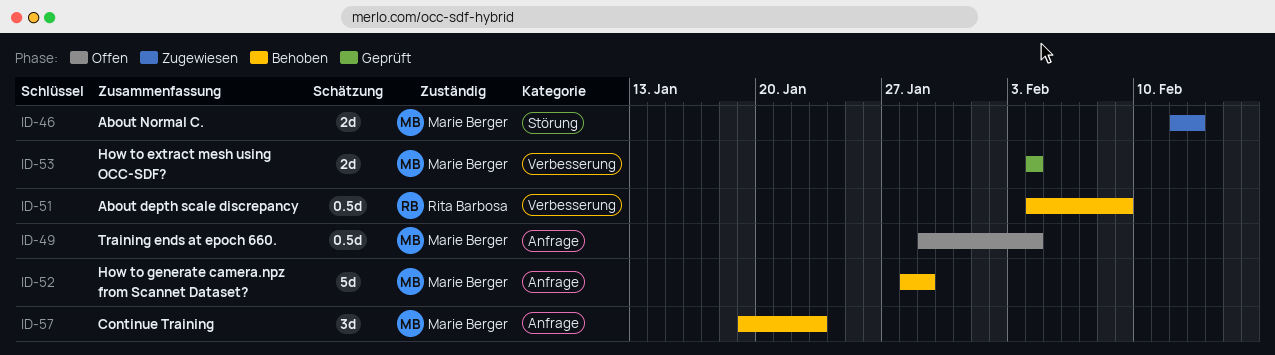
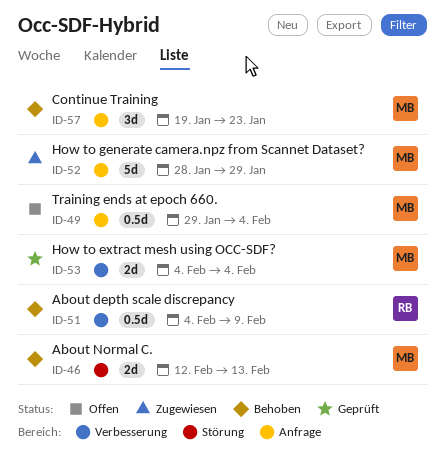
ID-46, status: Zugewiesen -> Behoben
ID-52, status: Behoben -> Zugewiesen

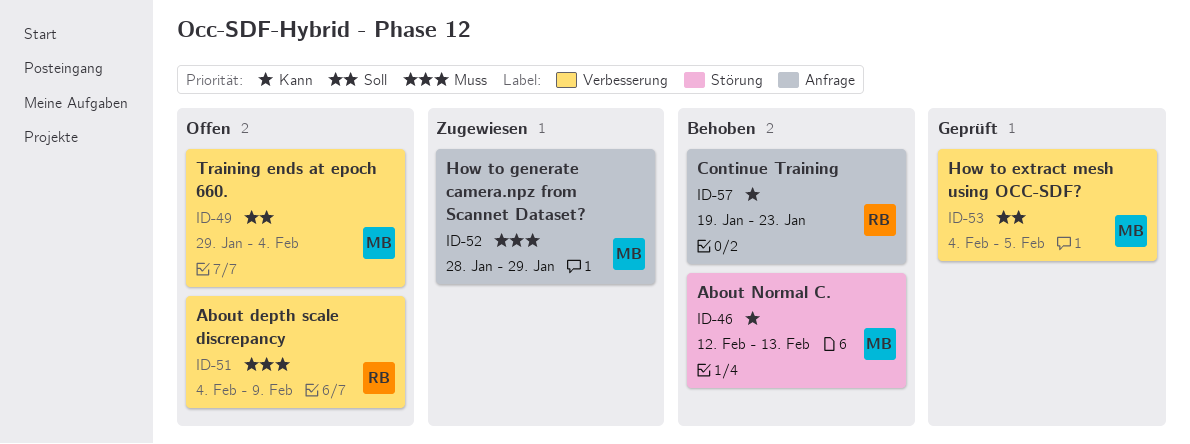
ID-49, label: Anfrage -> Verbesserung
ID-51, status: Behoben -> Offen
ID-53, due: Feb 4 -> Feb 5
ID-57, owner: MB -> RB

